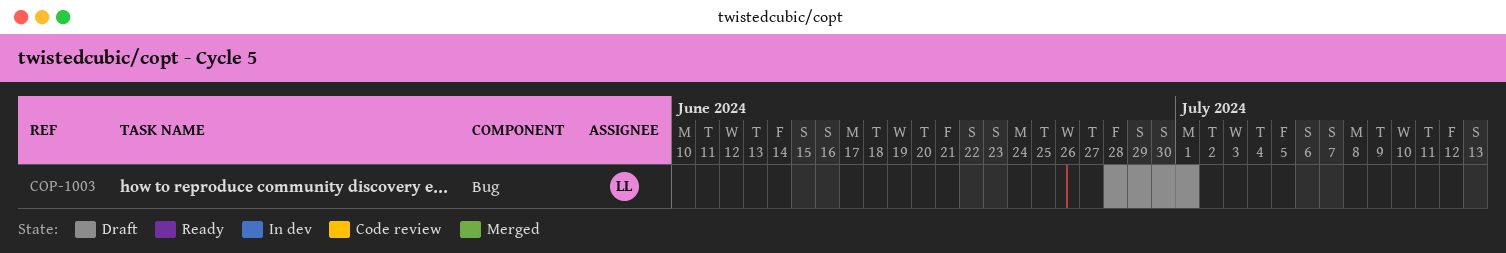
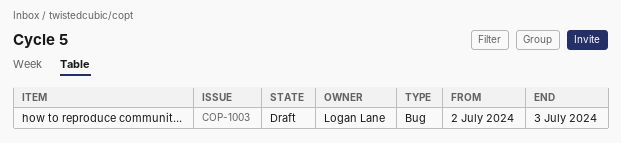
COP-1003, start: Jun 28 -> Jul 2
COP-1003, due: Jul 1 -> Jul 3

